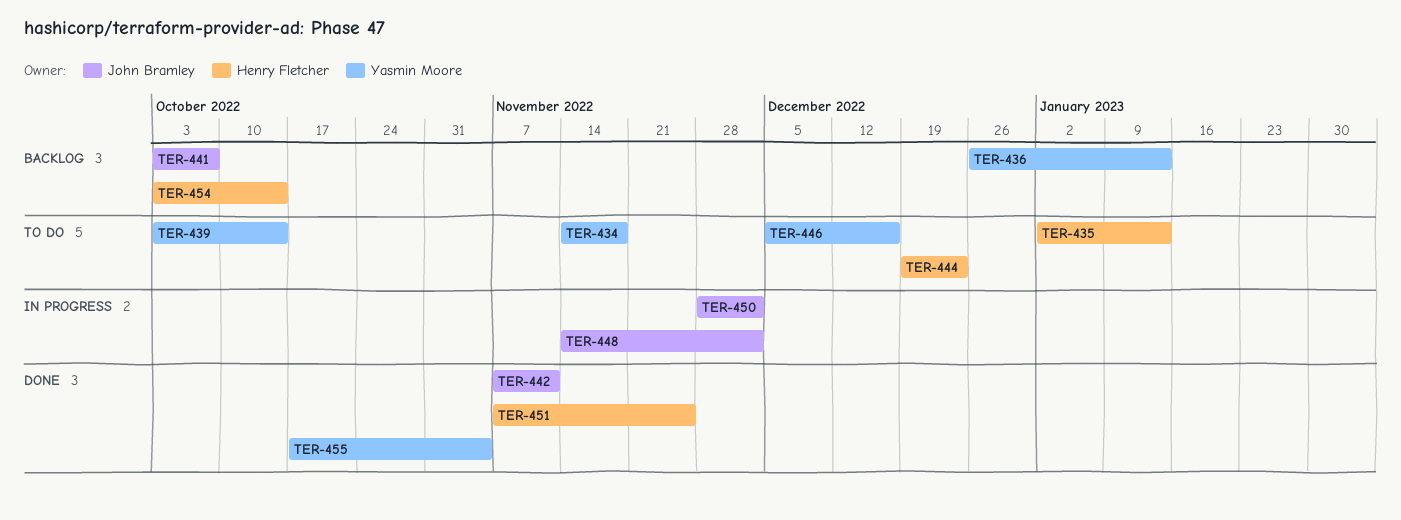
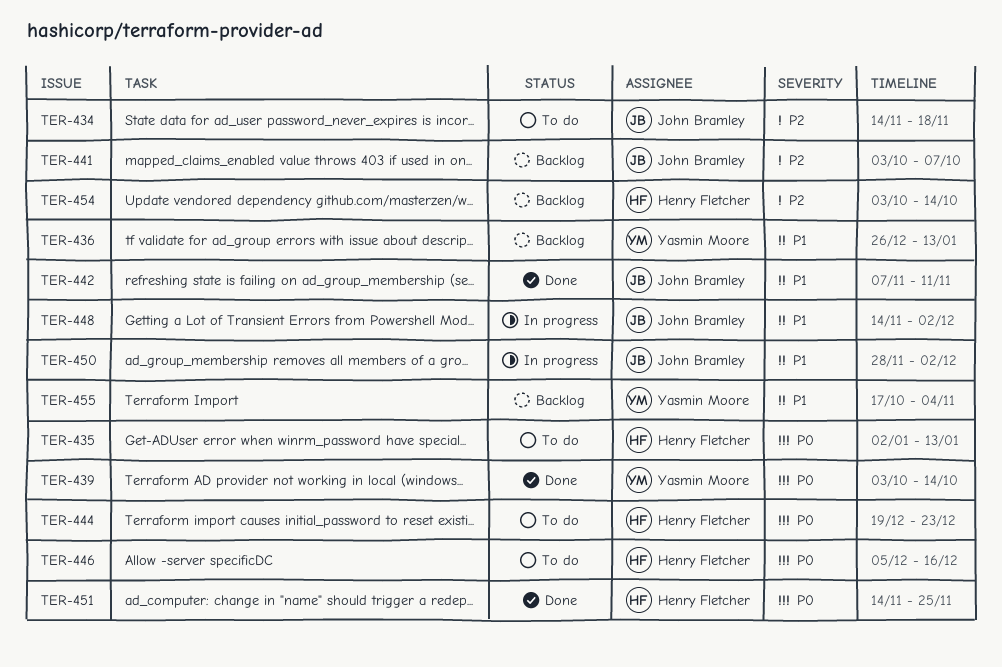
TER-434, owner: Yasmin Moore -> John Bramley
TER-439, status: To do -> Done
TER-446, owner: Yasmin Moore -> Henry Fletcher
TER-451, start: Nov 7 -> Nov 14
TER-455, status: Done -> Backlog

